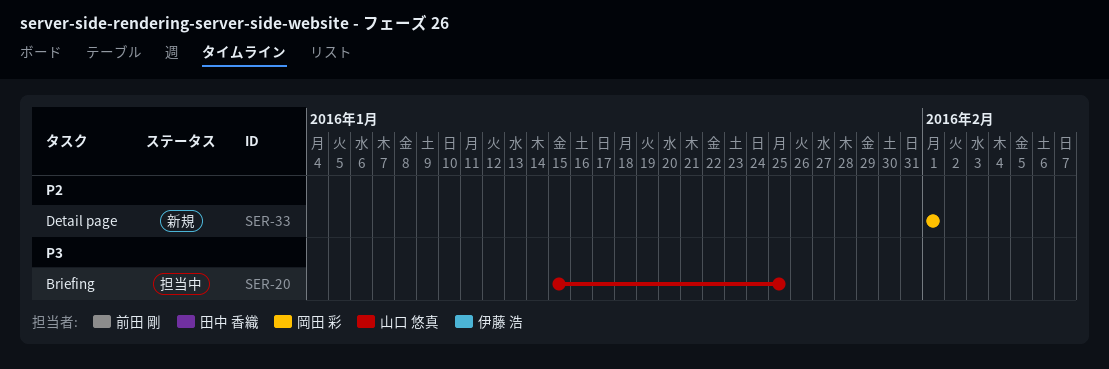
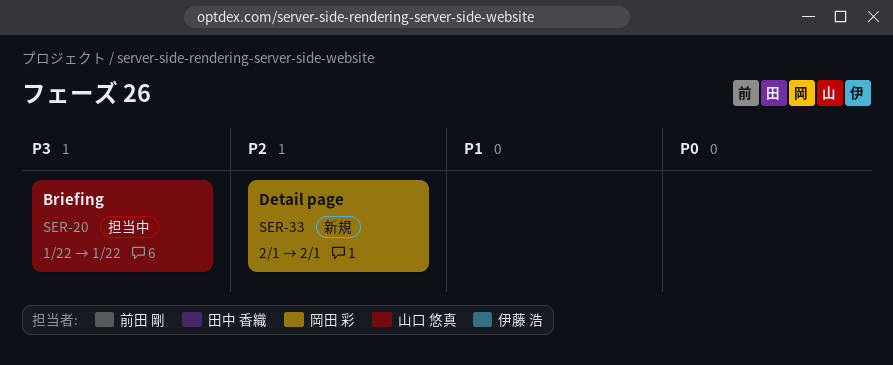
SER-20, start: Jan 15 -> Jan 22
SER-20, due: Jan 25 -> Jan 22

